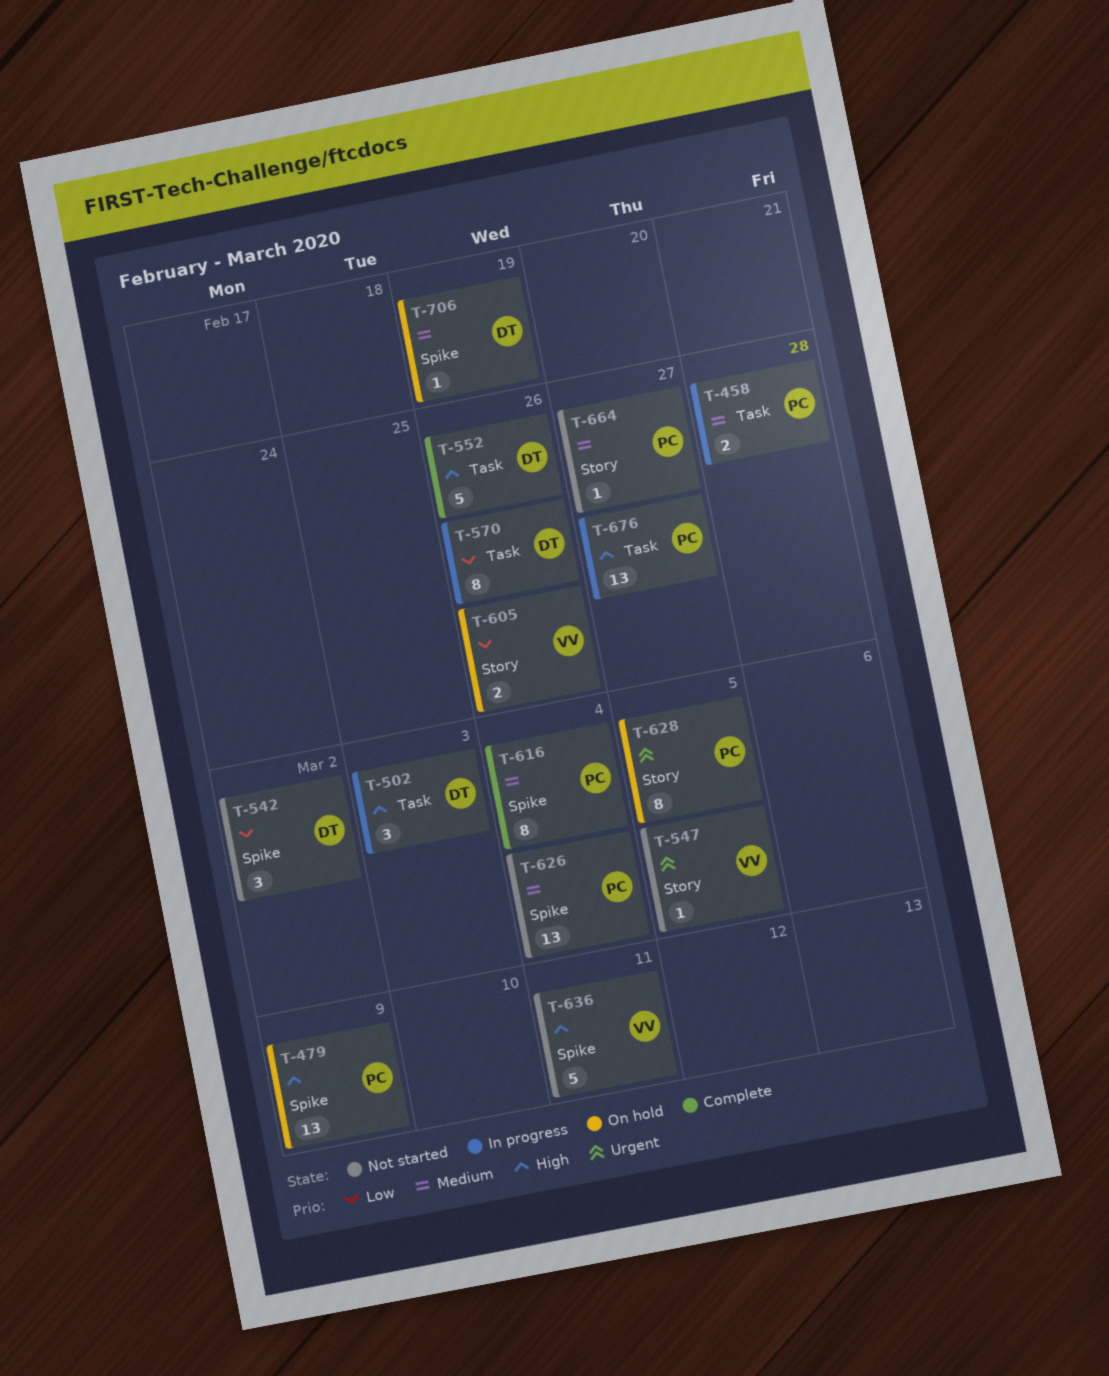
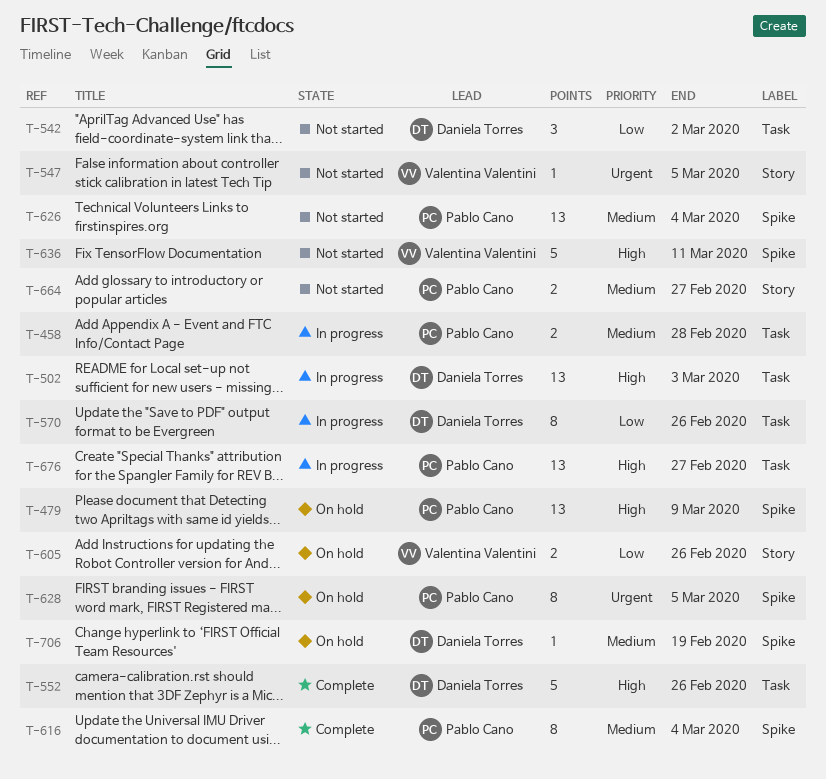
T-502, estimate: 3 -> 13
T-542, label: Spike -> Task
T-628, label: Story -> Spike
T-664, estimate: 1 -> 2

